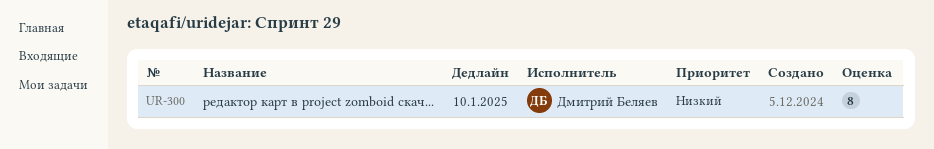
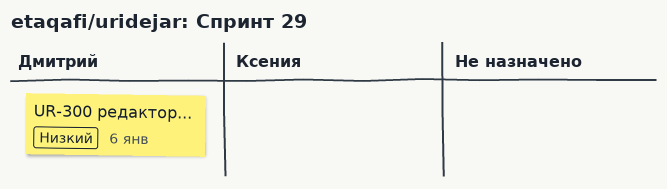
UR-300, due: Jan 10 -> Jan 6

